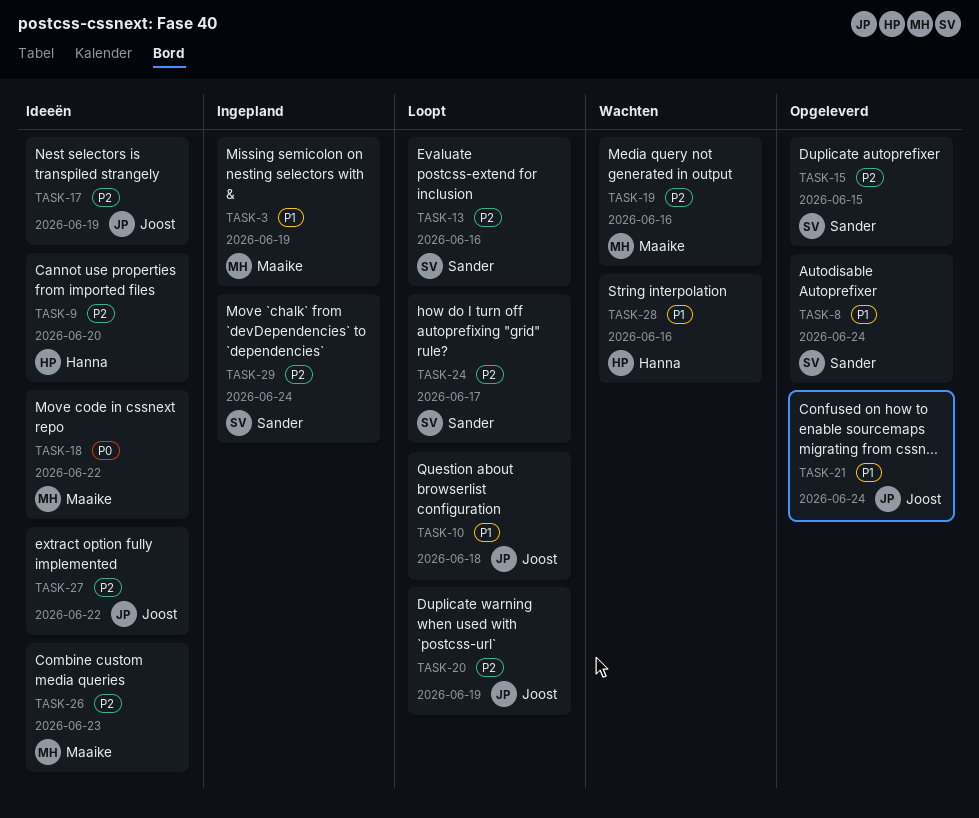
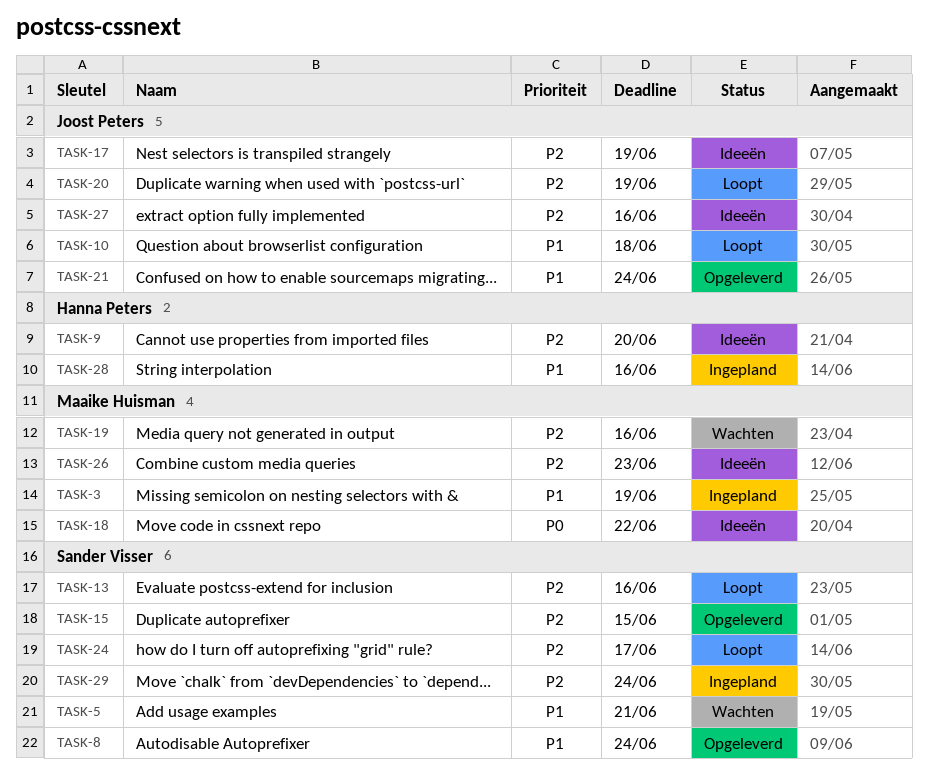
TASK-5: none -> present
TASK-27, due: Jun 22 -> Jun 16
TASK-28, status: Wachten -> Ingepland

